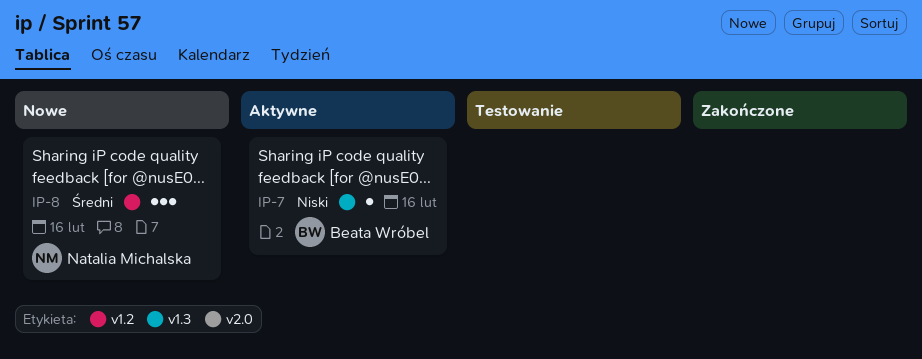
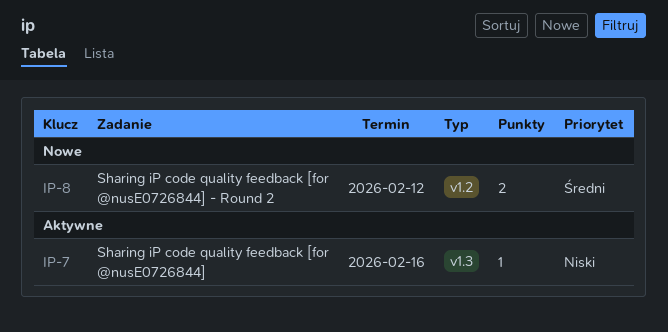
IP-8, estimate: 3 -> 2
IP-8, due: Feb 16 -> Feb 12

